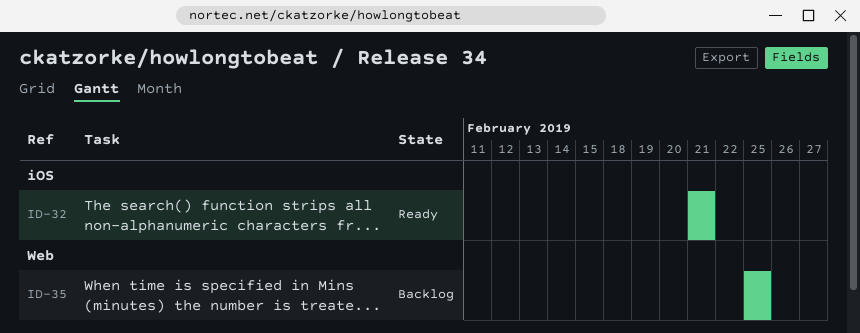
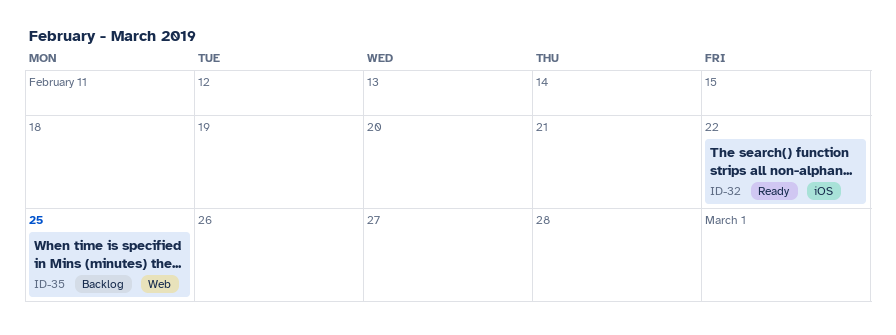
ID-32, due: Feb 21 -> Feb 22

